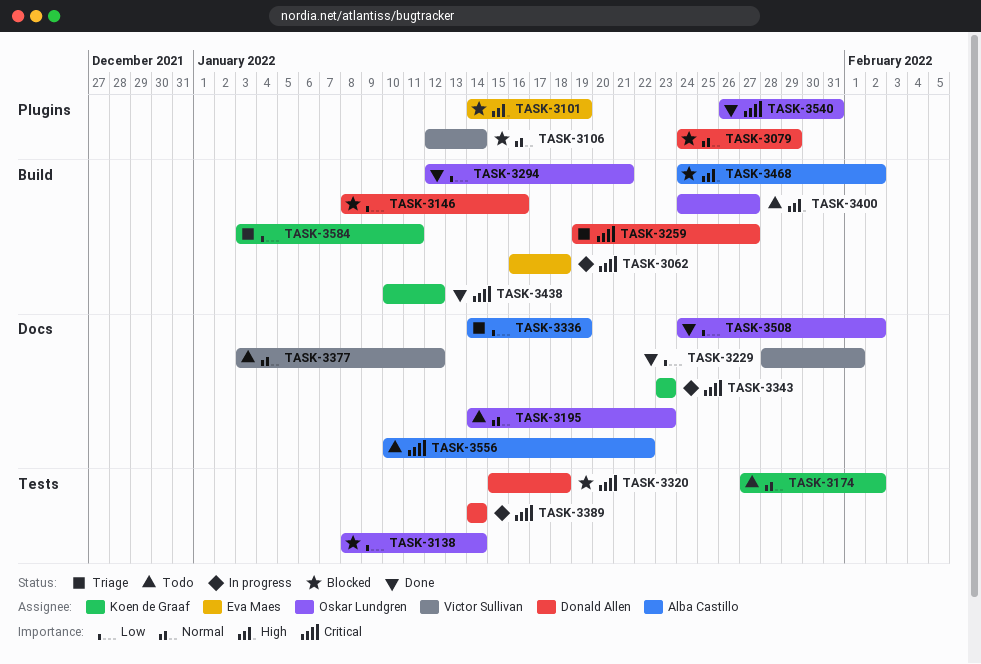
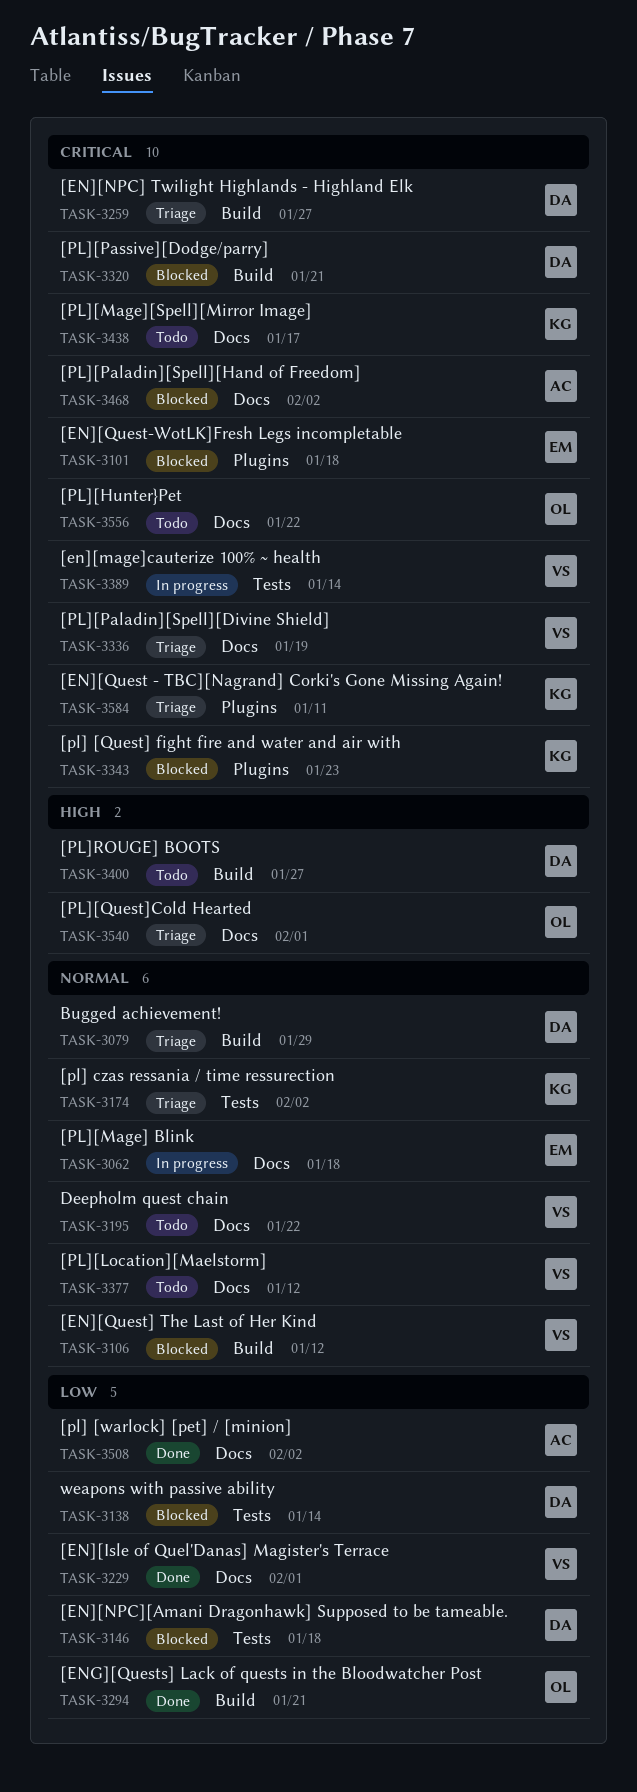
TASK-3062, priority: Critical -> Normal
TASK-3062, label: Build -> Docs
TASK-3079, status: Blocked -> Triage
TASK-3079, label: Plugins -> Build
TASK-3101, priority: High -> Critical
TASK-3101, due: Jan 19 -> Jan 18
TASK-3106, label: Plugins -> Build
TASK-3106, due: Jan 14 -> Jan 12
TASK-3138, owner: Oskar Lundgren -> Donald Allen
TASK-3146, label: Build -> Tests
TASK-3146, due: Jan 16 -> Jan 18
TASK-3174, status: Todo -> Triage
TASK-3195, owner: Oskar Lundgren -> Victor Sullivan
TASK-3195, due: Jan 23 -> Jan 22
TASK-3320, label: Tests -> Build
TASK-3320, due: Jan 18 -> Jan 21
TASK-3336, owner: Alba Castillo -> Victor Sullivan
TASK-3336, priority: Low -> Critical
TASK-3343, status: In progress -> Blocked
TASK-3343, label: Docs -> Plugins
TASK-3389, owner: Donald Allen -> Victor Sullivan
TASK-3400, owner: Oskar Lundgren -> Donald Allen
TASK-3438, status: Done -> Todo
TASK-3438, label: Build -> Docs
TASK-3438, due: Jan 12 -> Jan 17
TASK-3468, priority: High -> Critical
TASK-3468, label: Build -> Docs
TASK-3508, owner: Oskar Lundgren -> Alba Castillo
TASK-3540, status: Done -> Triage
TASK-3540, priority: Critical -> High
TASK-3540, label: Plugins -> Docs
TASK-3540, due: Jan 31 -> Feb 1
TASK-3556, owner: Alba Castillo -> Oskar Lundgren
TASK-3584, priority: Low -> Critical
TASK-3584, label: Build -> Plugins

